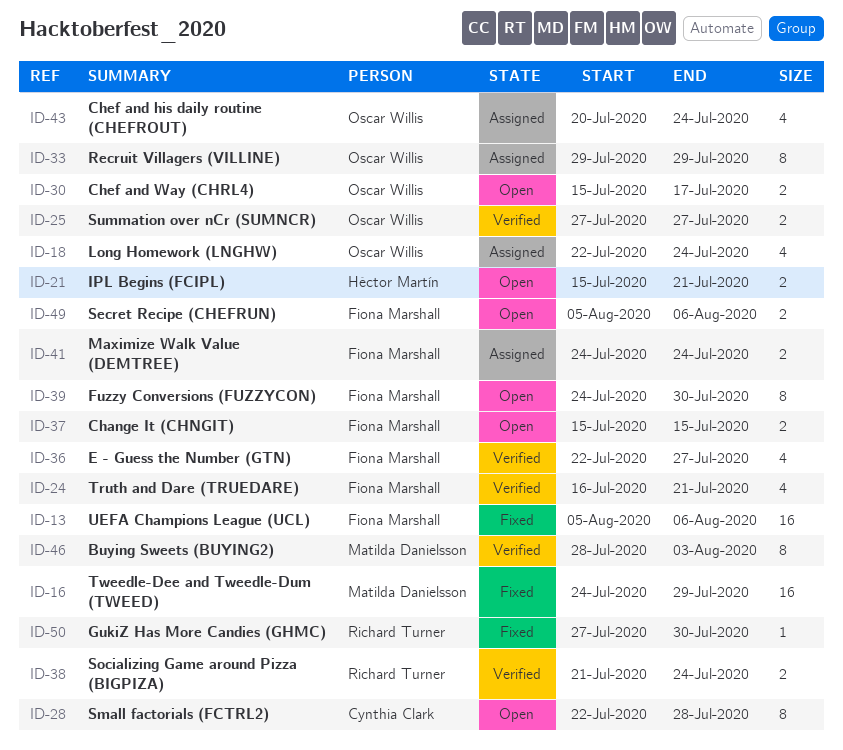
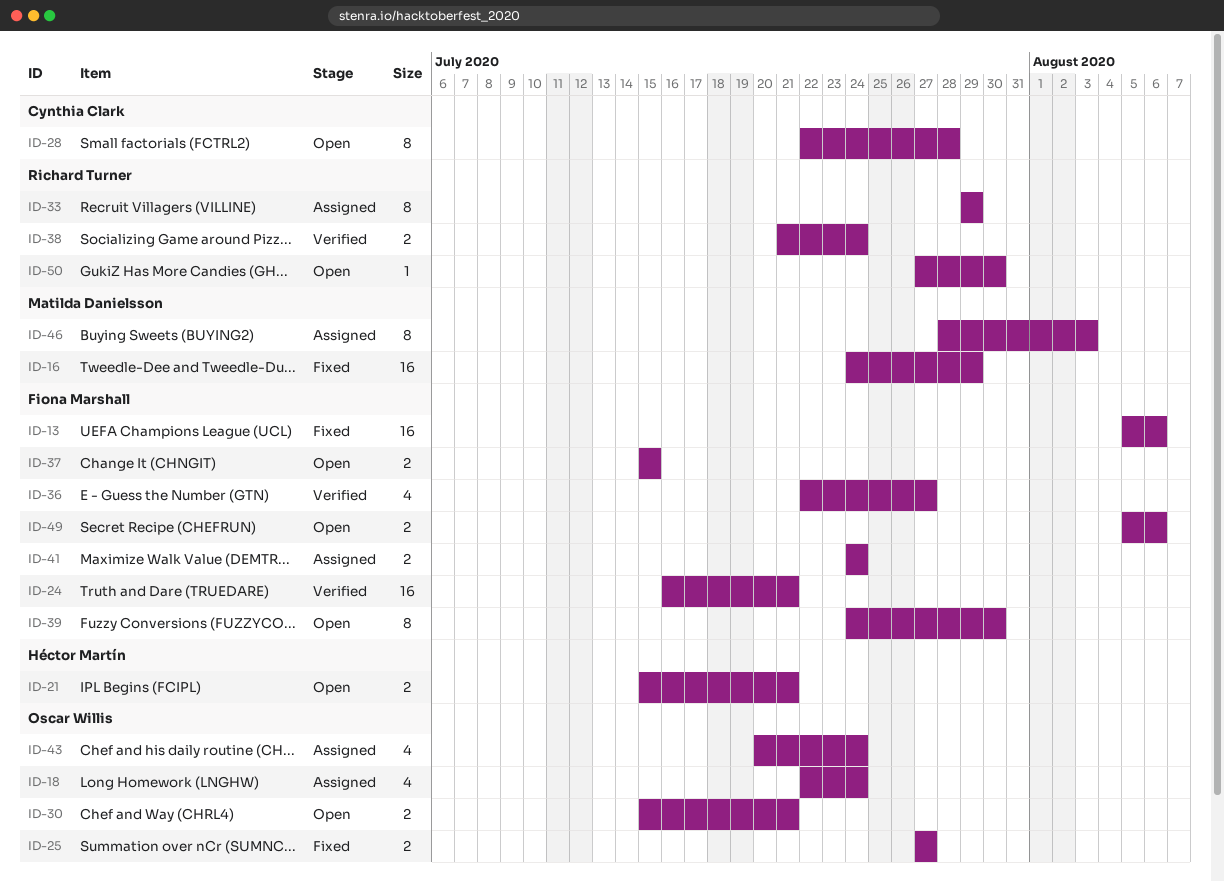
ID-24, estimate: 4 -> 16
ID-25, status: Verified -> Fixed
ID-30, due: Jul 17 -> Jul 21
ID-33, owner: Oscar Willis -> Richard Turner
ID-46, status: Verified -> Assigned
ID-50, status: Fixed -> Open

